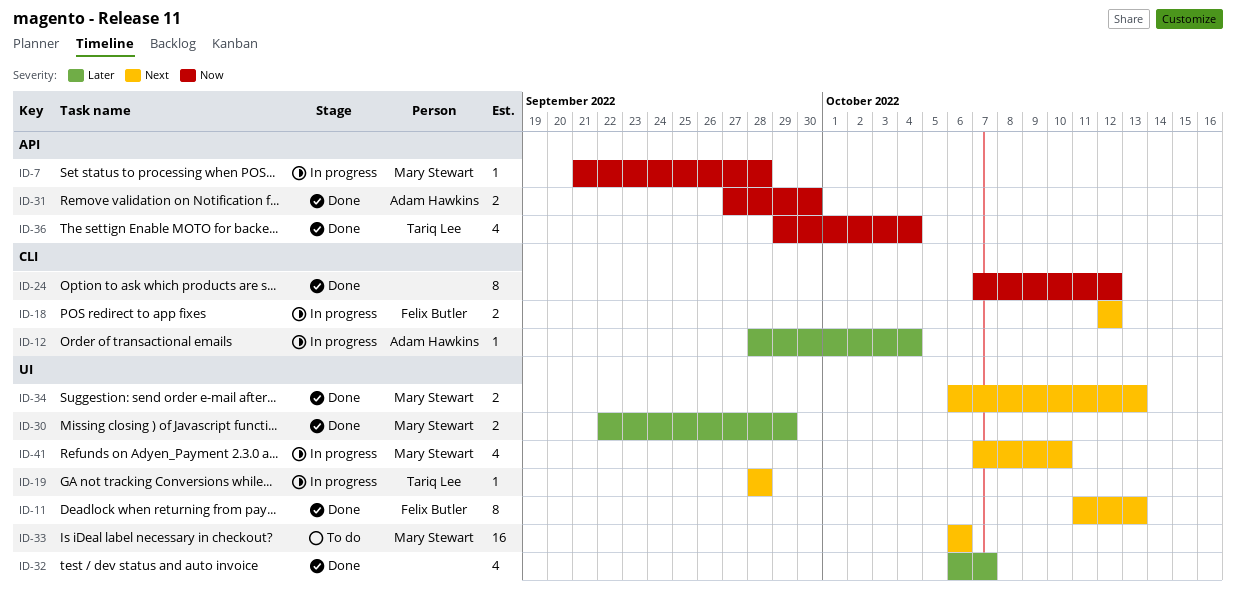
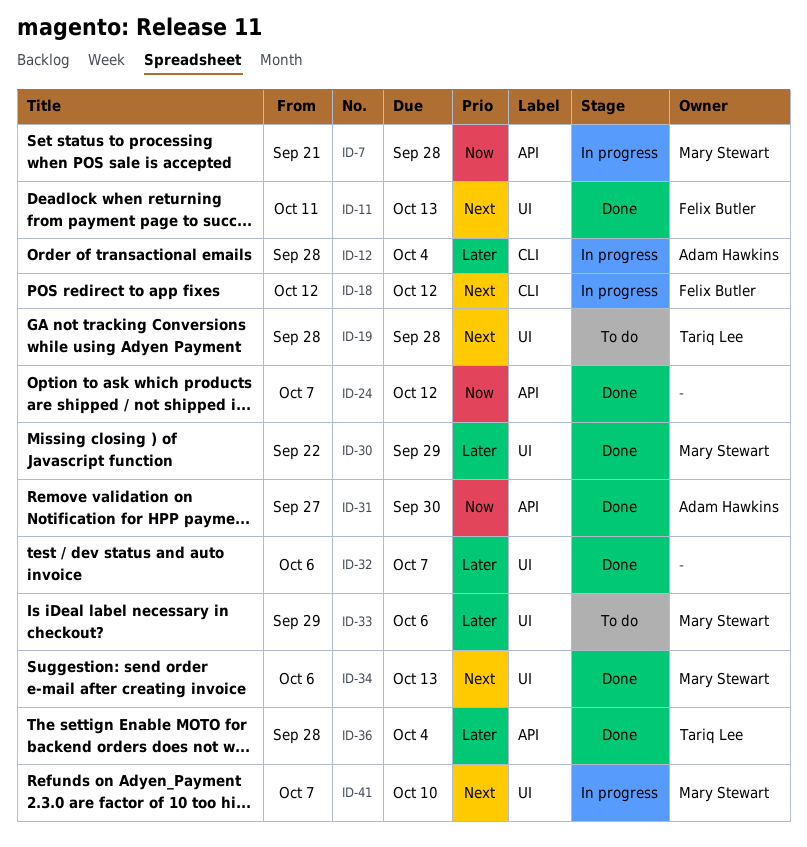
ID-19, status: In progress -> To do
ID-24, label: CLI -> API
ID-33, priority: Next -> Later
ID-33, start: Oct 6 -> Sep 29
ID-36, priority: Now -> Later
ID-36, start: Sep 29 -> Sep 28

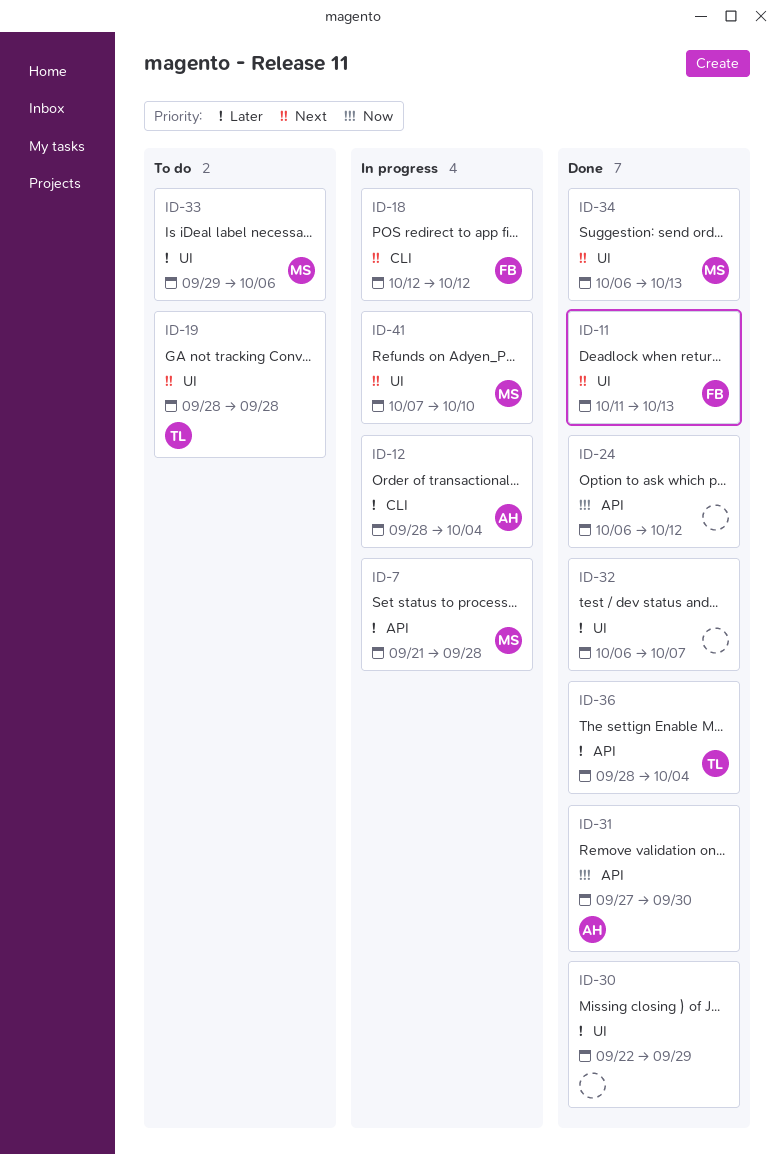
ID-7, priority: Now -> Later
ID-24, start: Oct 7 -> Oct 6
ID-30, owner: Mary Stewart -> none

